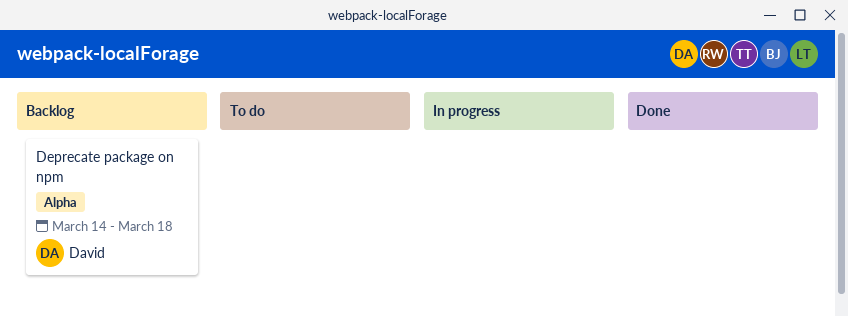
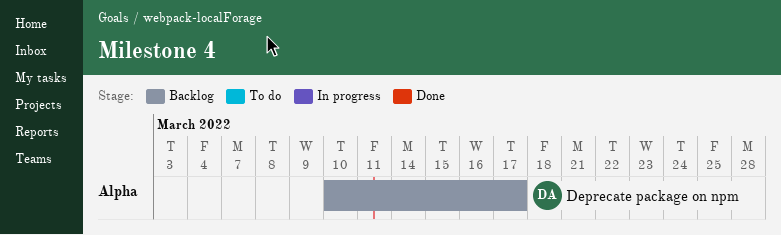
Deprecate package on npm, start: Mar 14 -> Mar 10
Deprecate package on npm, due: Mar 18 -> Mar 17

